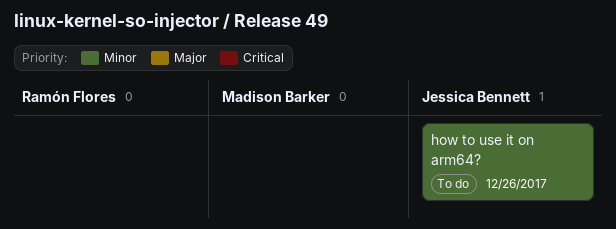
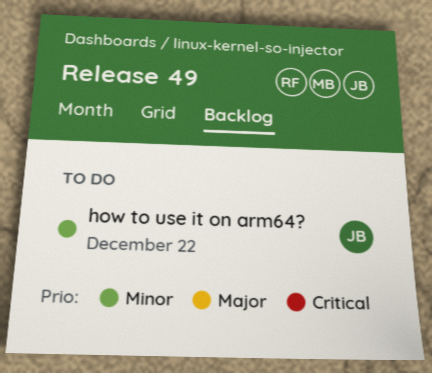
how to use it on arm64?, due: Dec 26 -> Dec 22

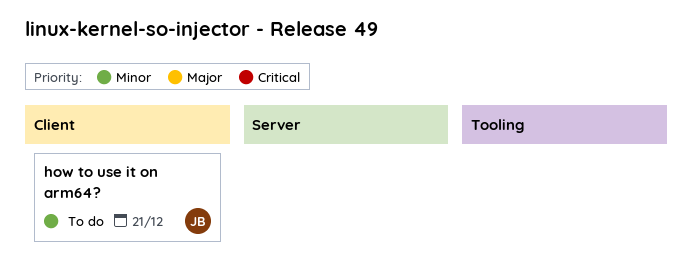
how to use it on arm64?, due: Dec 22 -> Dec 21

